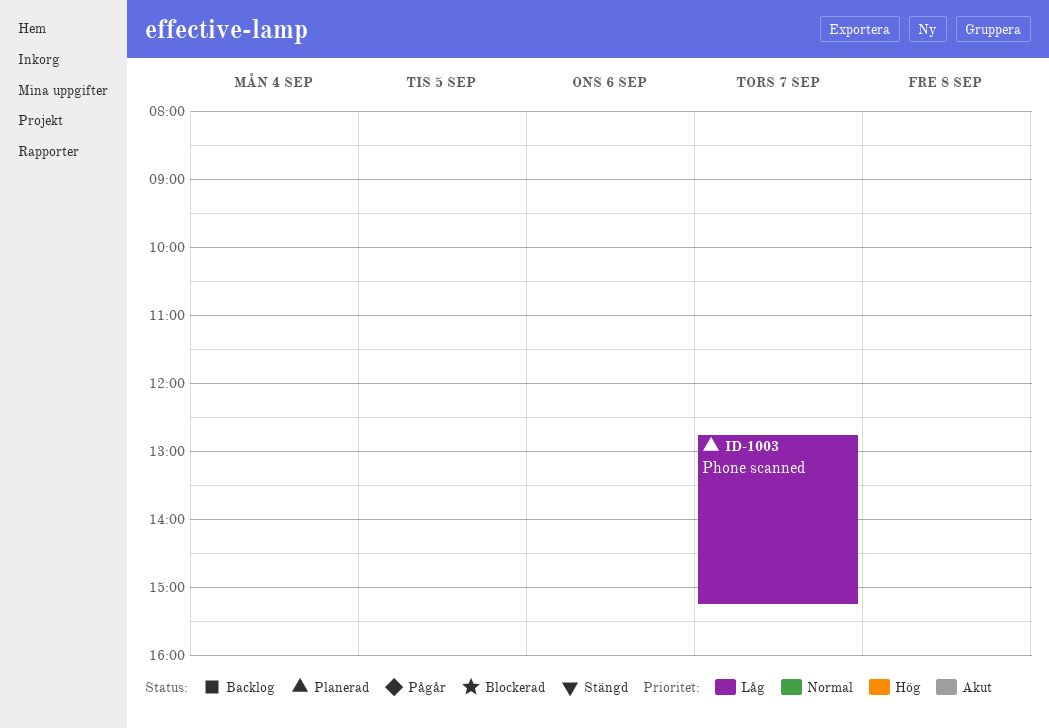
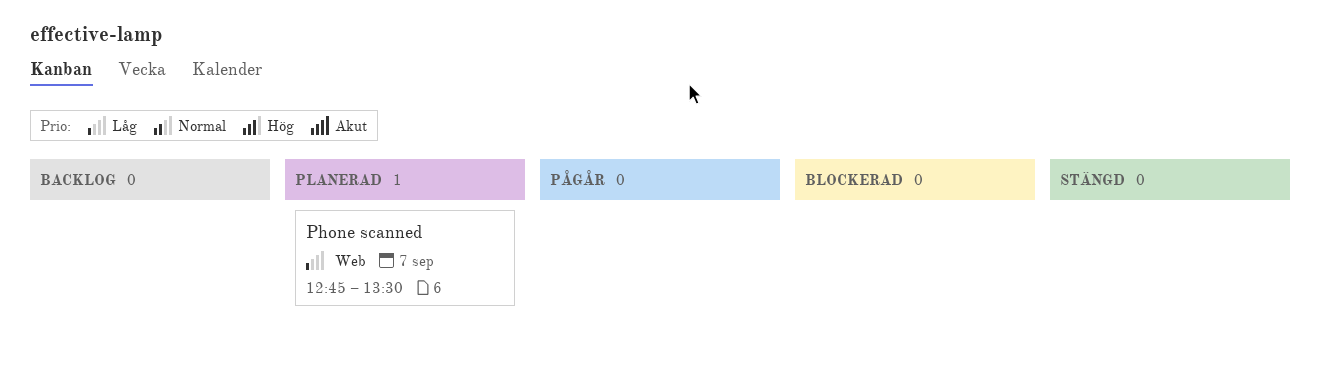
Phone scanned, ends: 15:15 -> 13:30

